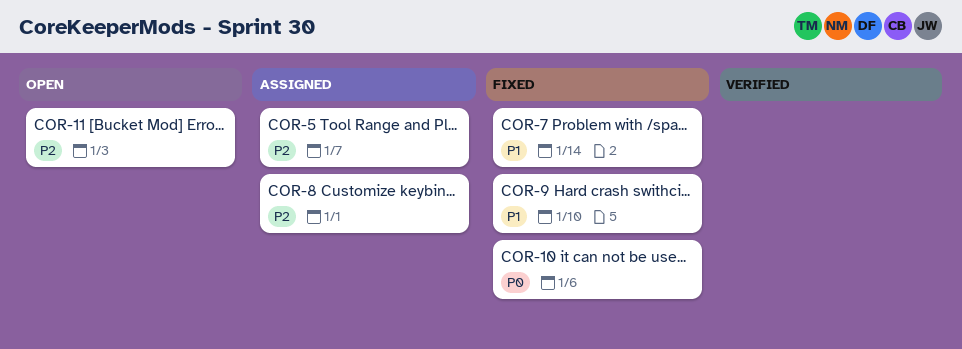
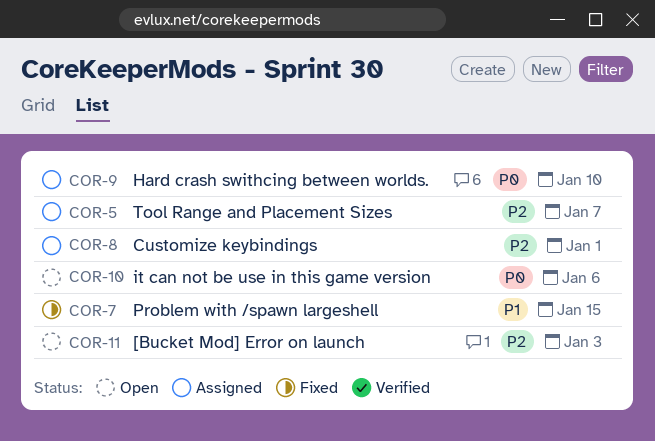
COR-7, due: Jan 14 -> Jan 15
COR-9, status: Fixed -> Assigned
COR-9, priority: P1 -> P0
COR-10, status: Fixed -> Open

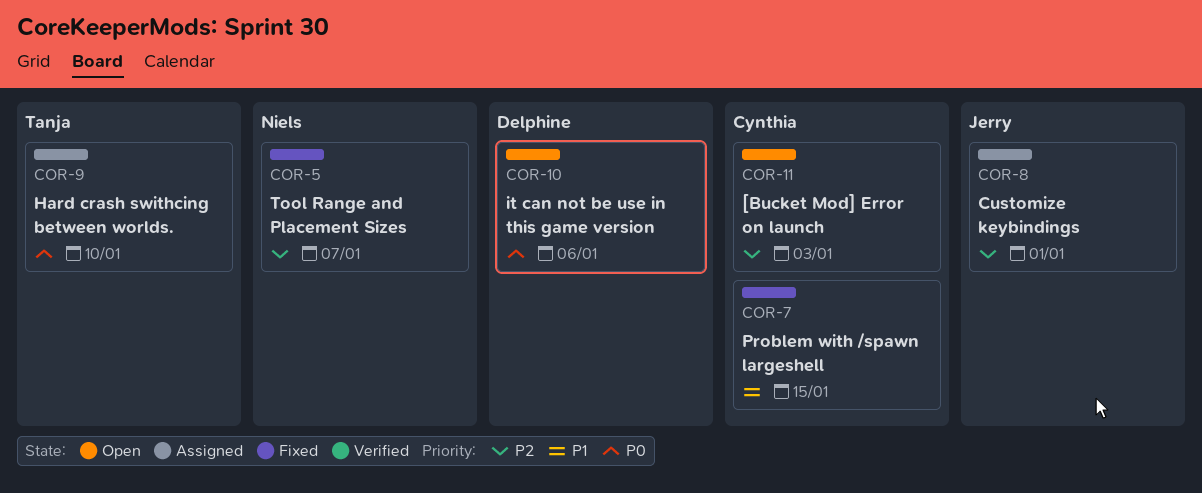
COR-5, status: Assigned -> Fixed

